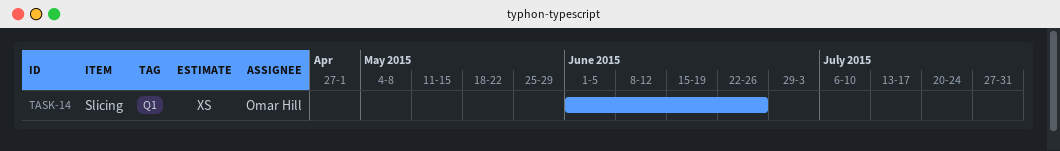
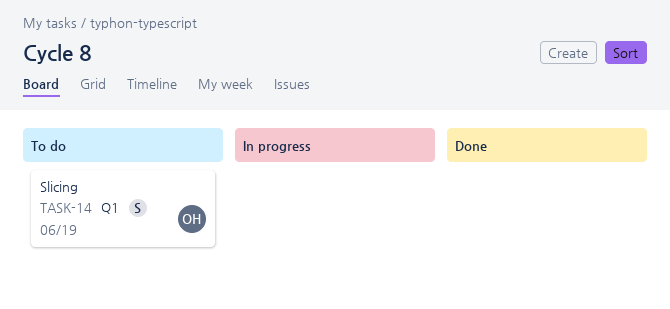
TASK-14, estimate: XS -> S
TASK-14, due: Jun 26 -> Jun 19

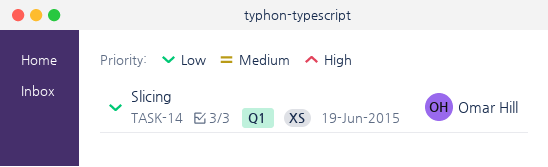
TASK-14, estimate: S -> XS

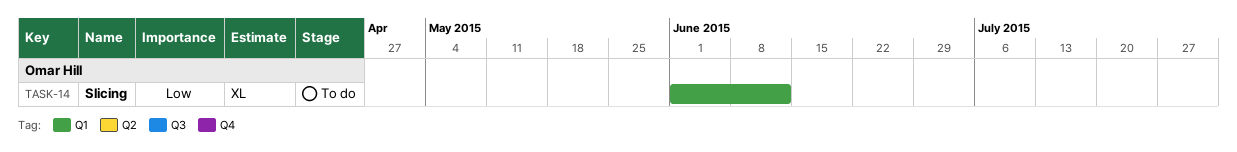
TASK-14, estimate: XS -> XL
TASK-14, due: Jun 19 -> Jun 12

